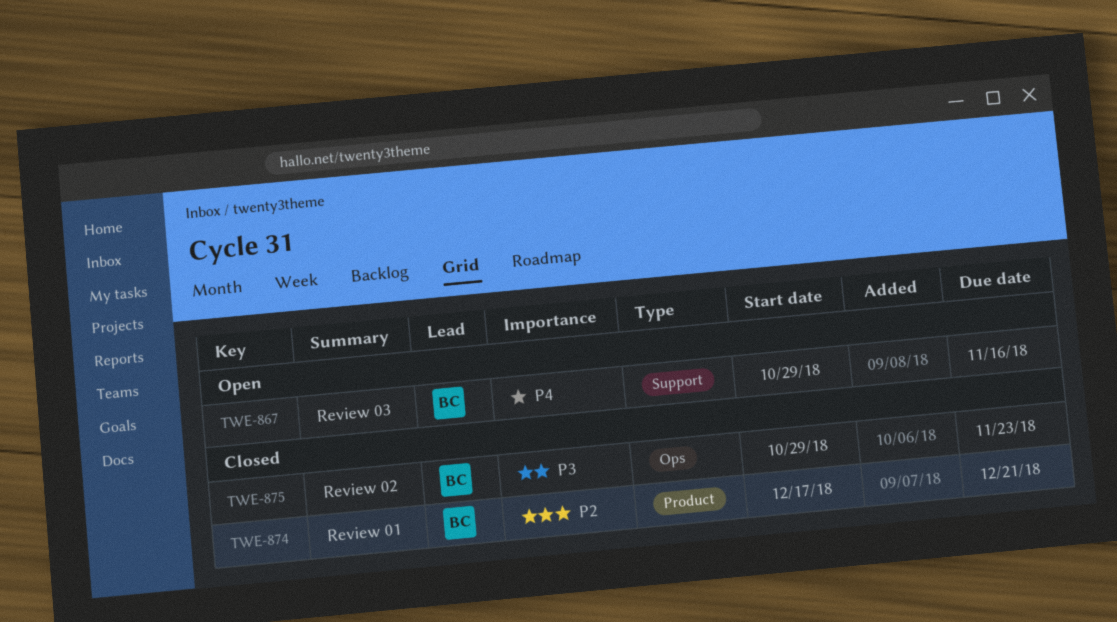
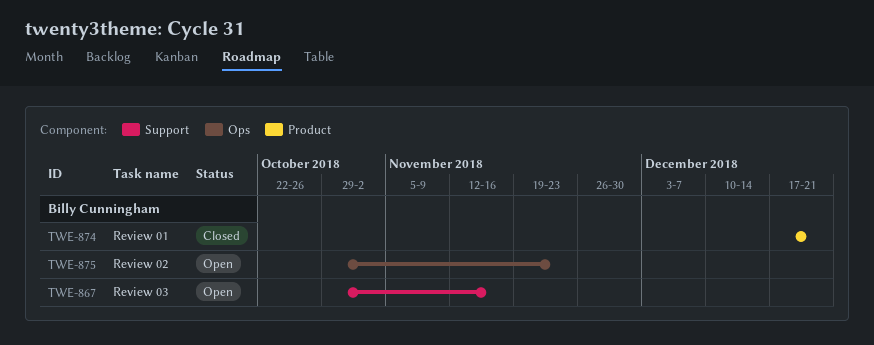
TWE-875, status: Closed -> Open

